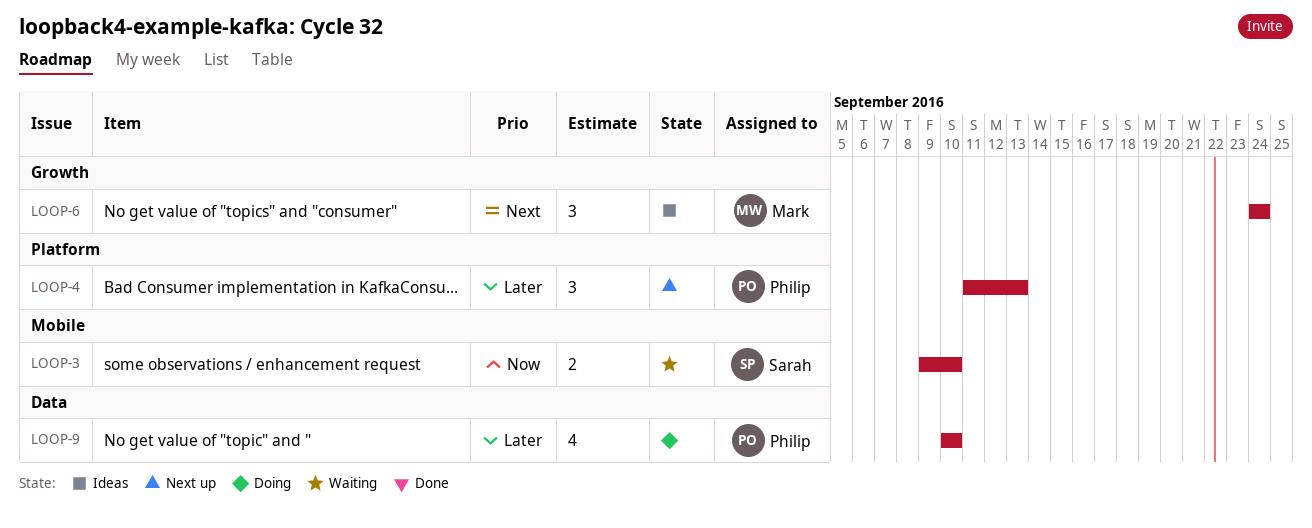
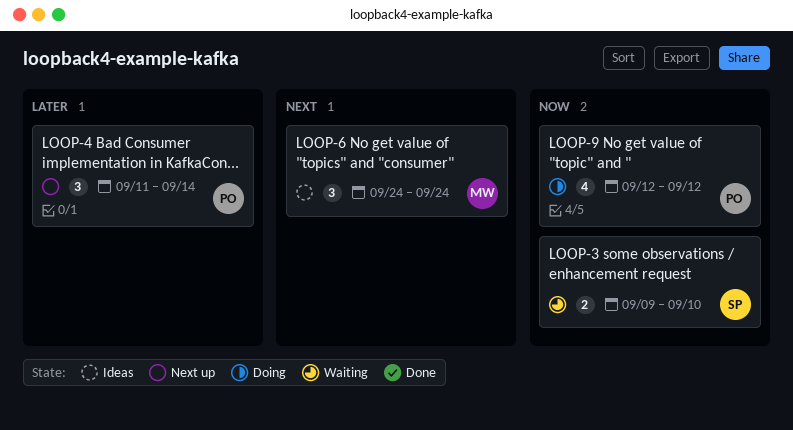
LOOP-4, due: Sep 13 -> Sep 14
LOOP-9, priority: Later -> Now
LOOP-9, start: Sep 10 -> Sep 12
LOOP-9, due: Sep 10 -> Sep 12

